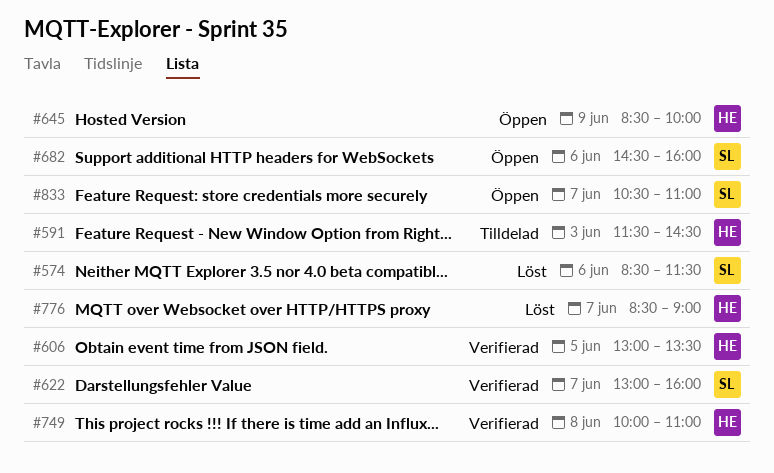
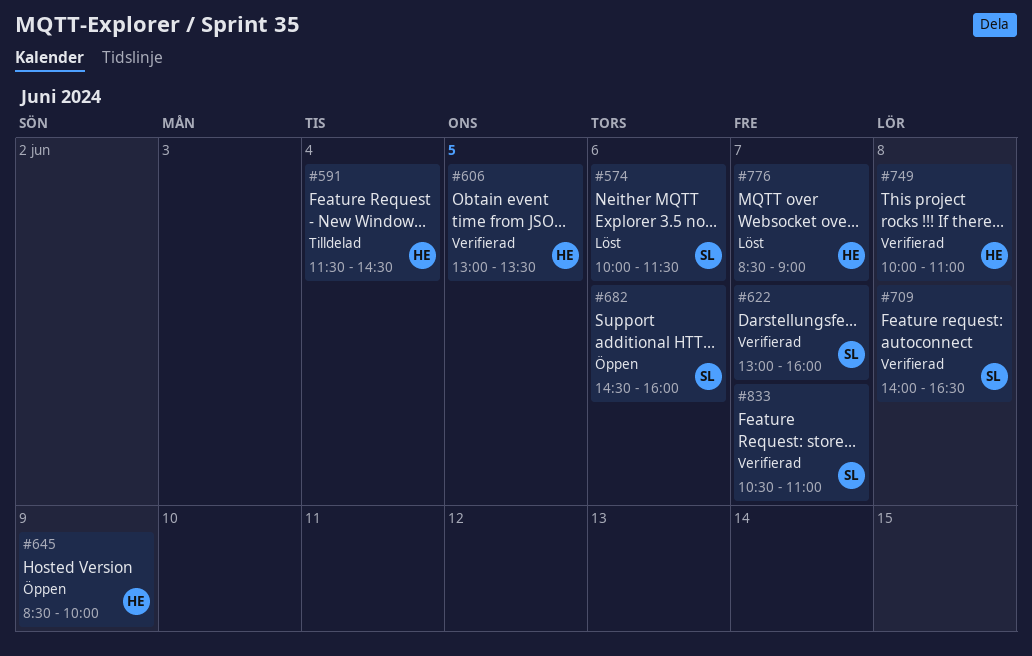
#574, begins: 08:30 -> 10:00
#591, day: Jun 3 -> Jun 4
#709: none -> present
#833, status: Öppen -> Verifierad

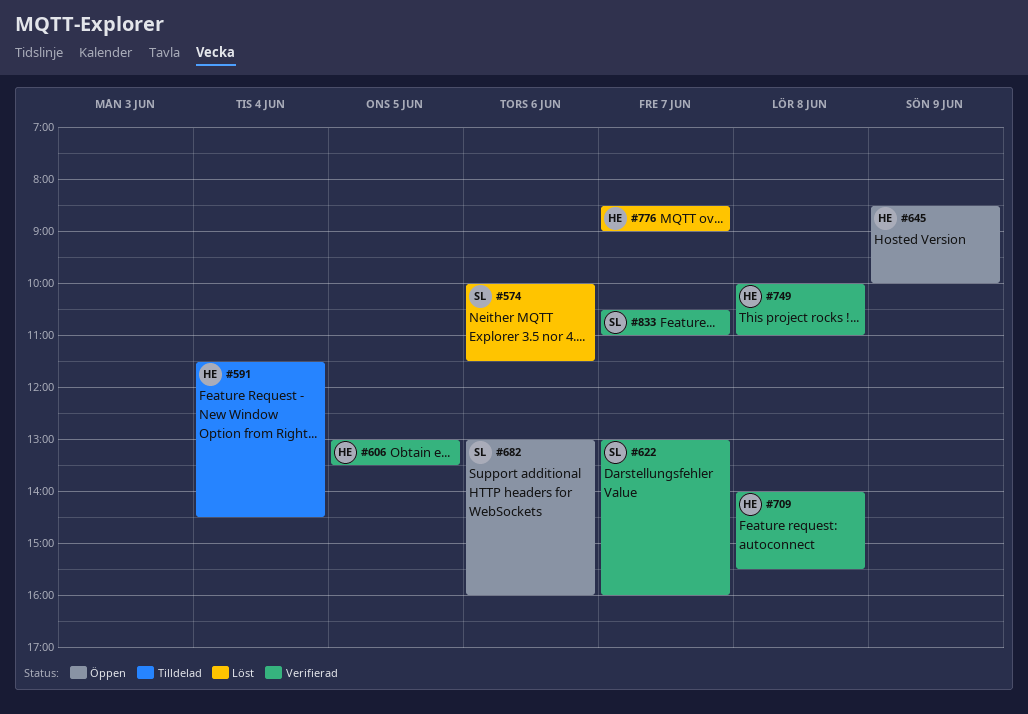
#682, begins: 14:30 -> 13:00
#709, owner: SL -> HE
#709, ends: 16:30 -> 15:30

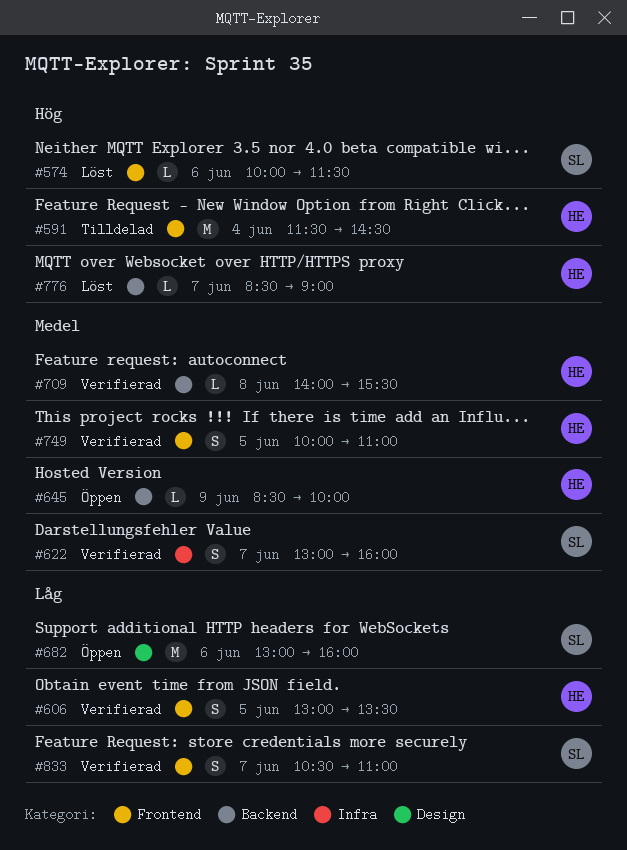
#749, day: Jun 8 -> Jun 5

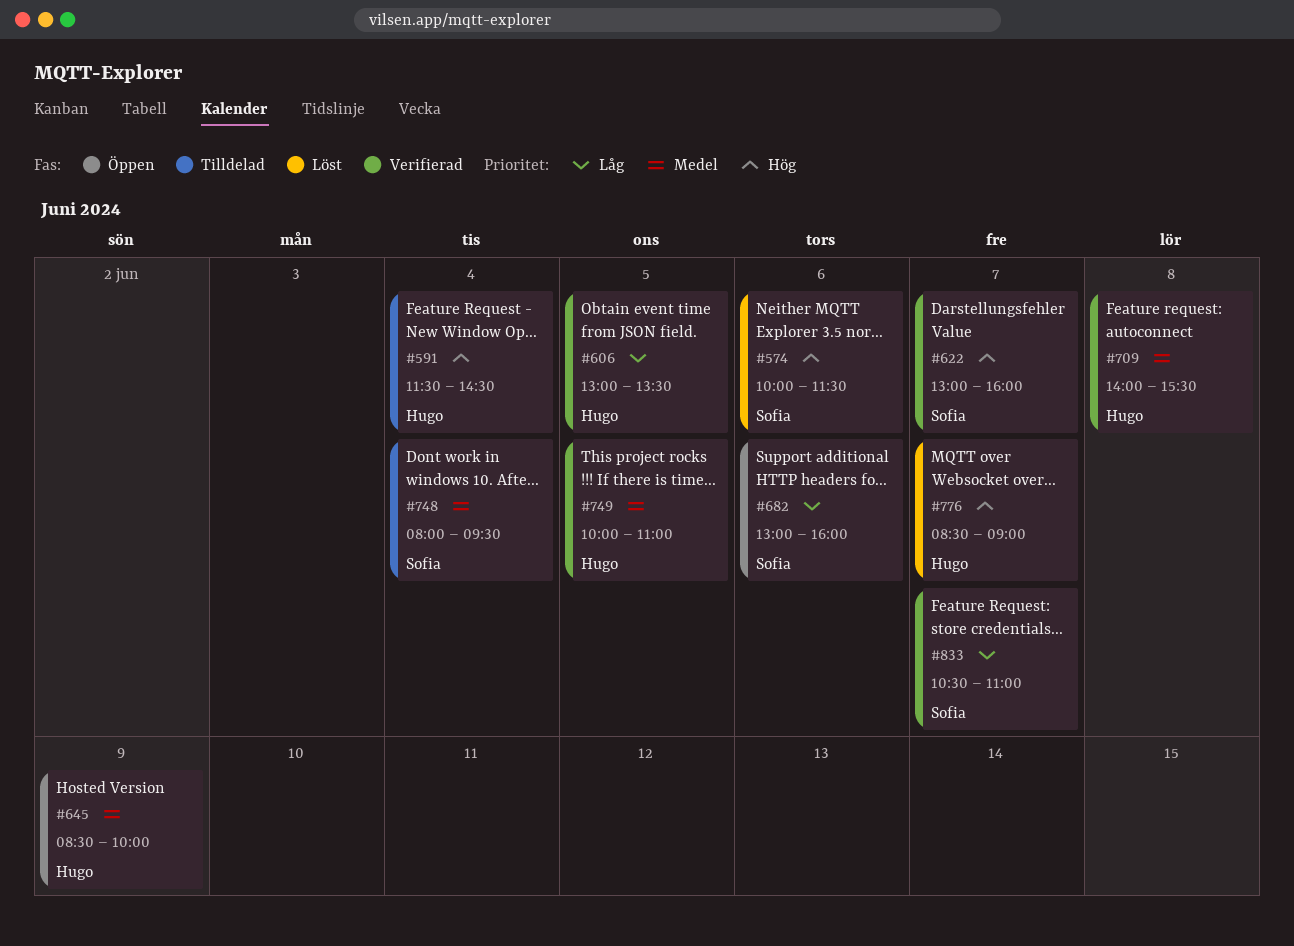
#622, priority: Medel -> Hög
#748: none -> present

